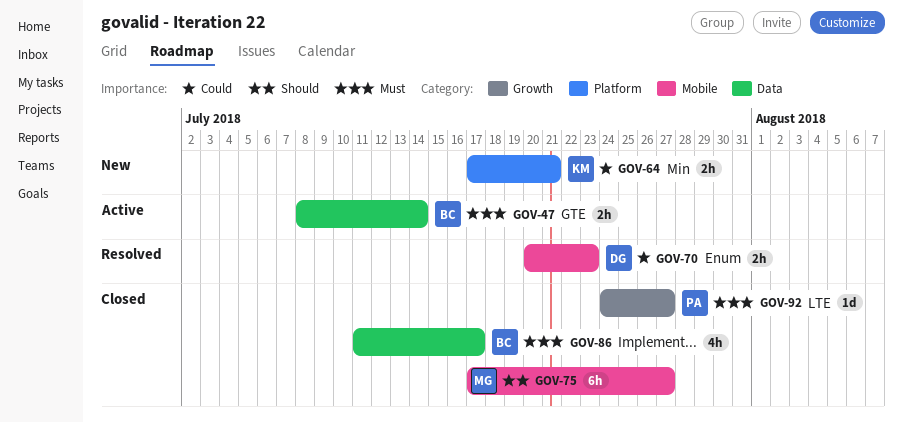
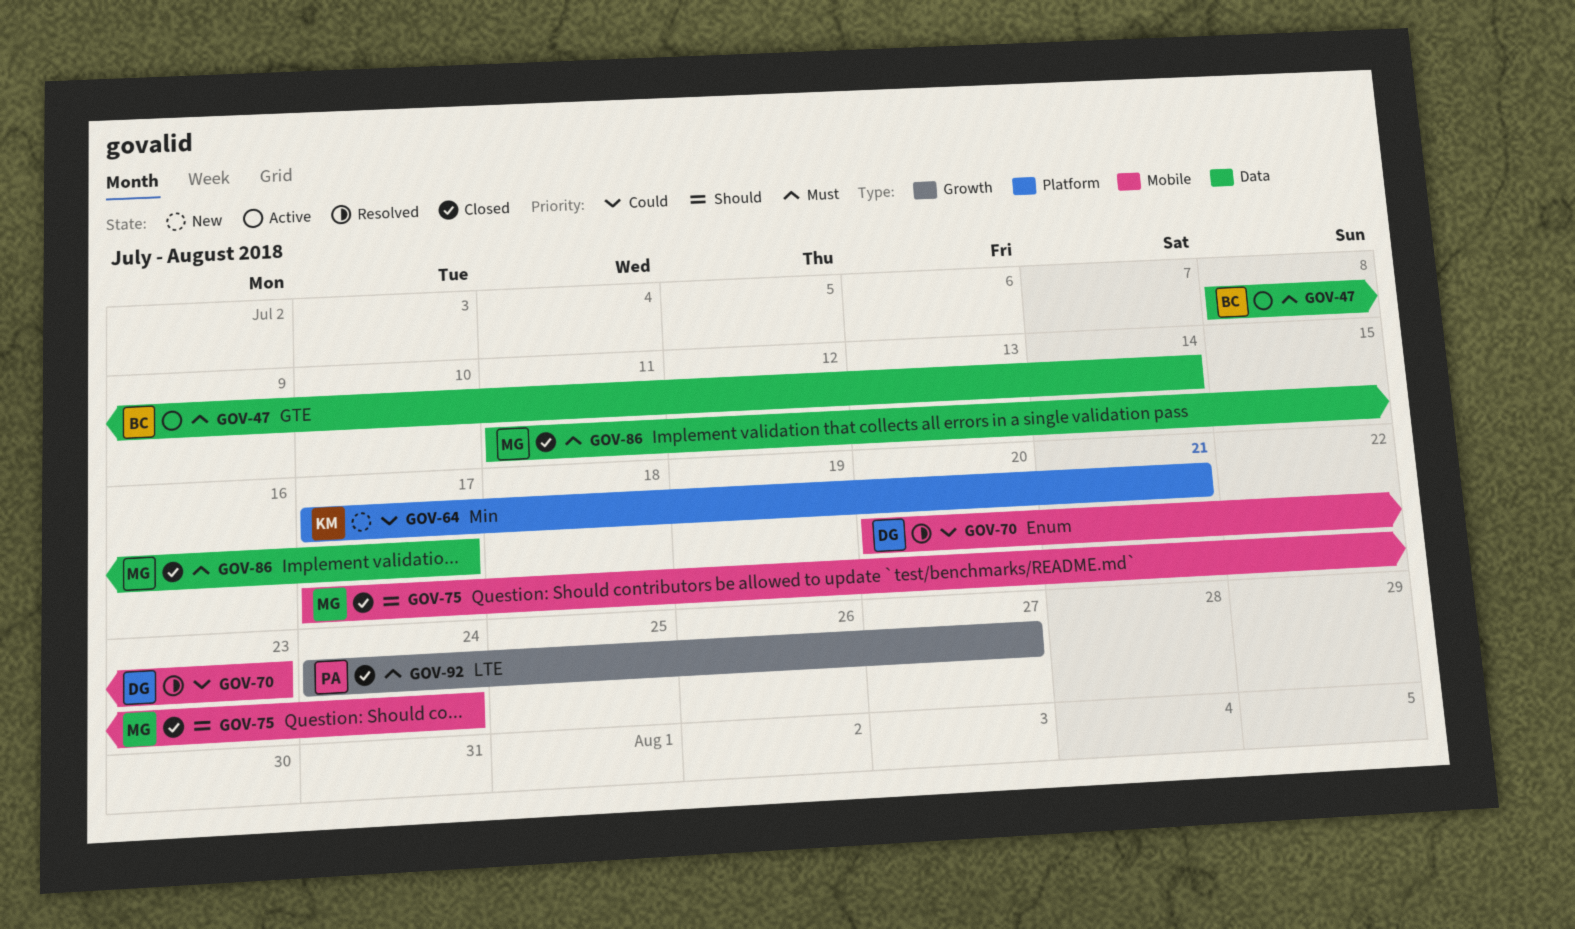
GOV-75, due: Jul 27 -> Jul 24
GOV-86, owner: BC -> MG

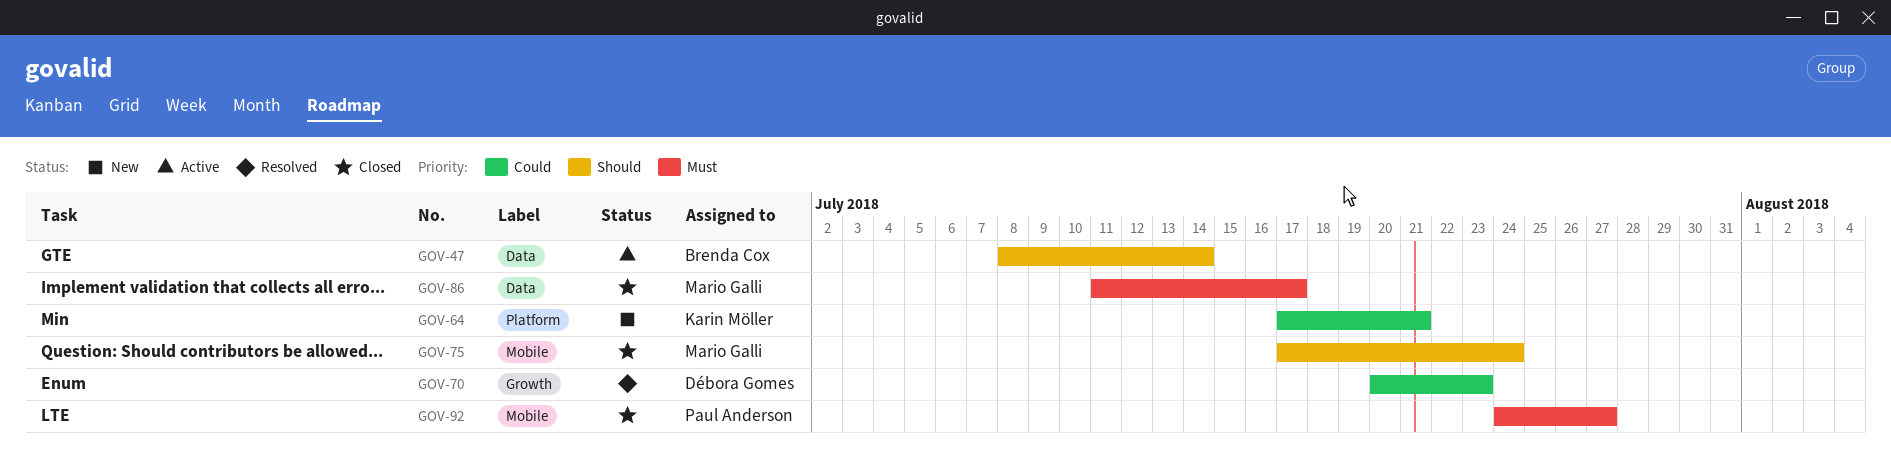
GOV-47, priority: Must -> Should
GOV-70, label: Mobile -> Growth
GOV-92, label: Growth -> Mobile

